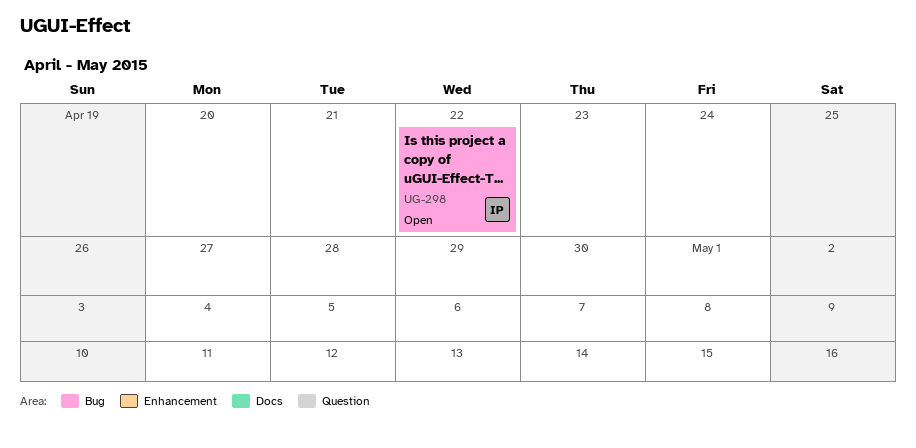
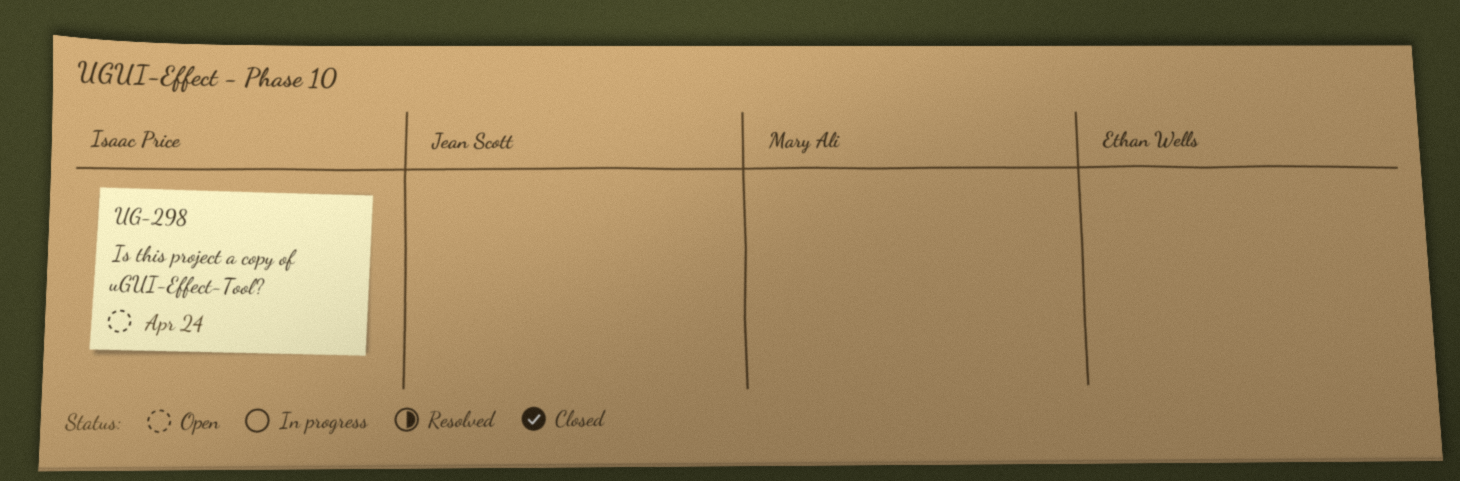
UG-298, due: Apr 22 -> Apr 24

